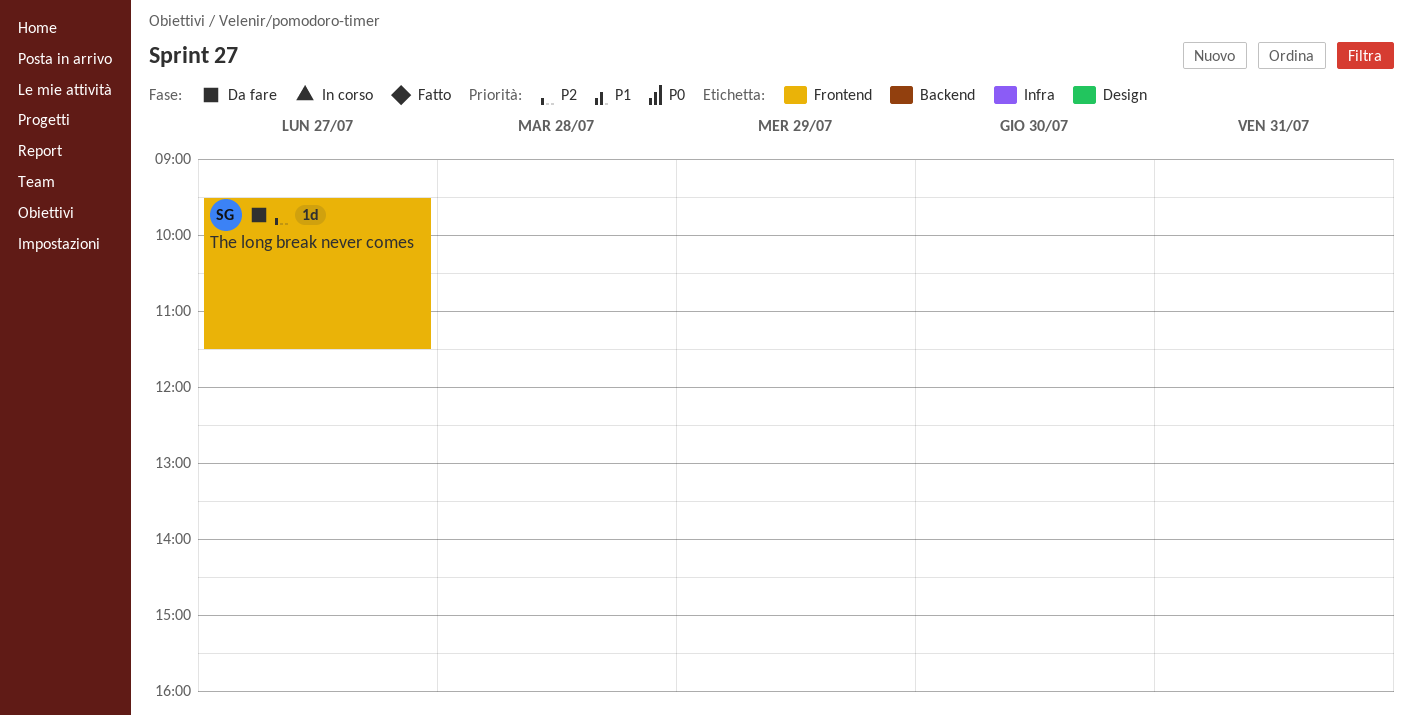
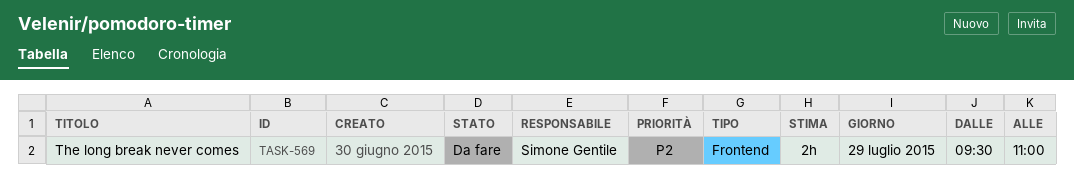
The long break never comes, estimate: 1d -> 2h
The long break never comes, day: Jul 27 -> Jul 29
The long break never comes, ends: 11:30 -> 11:00

